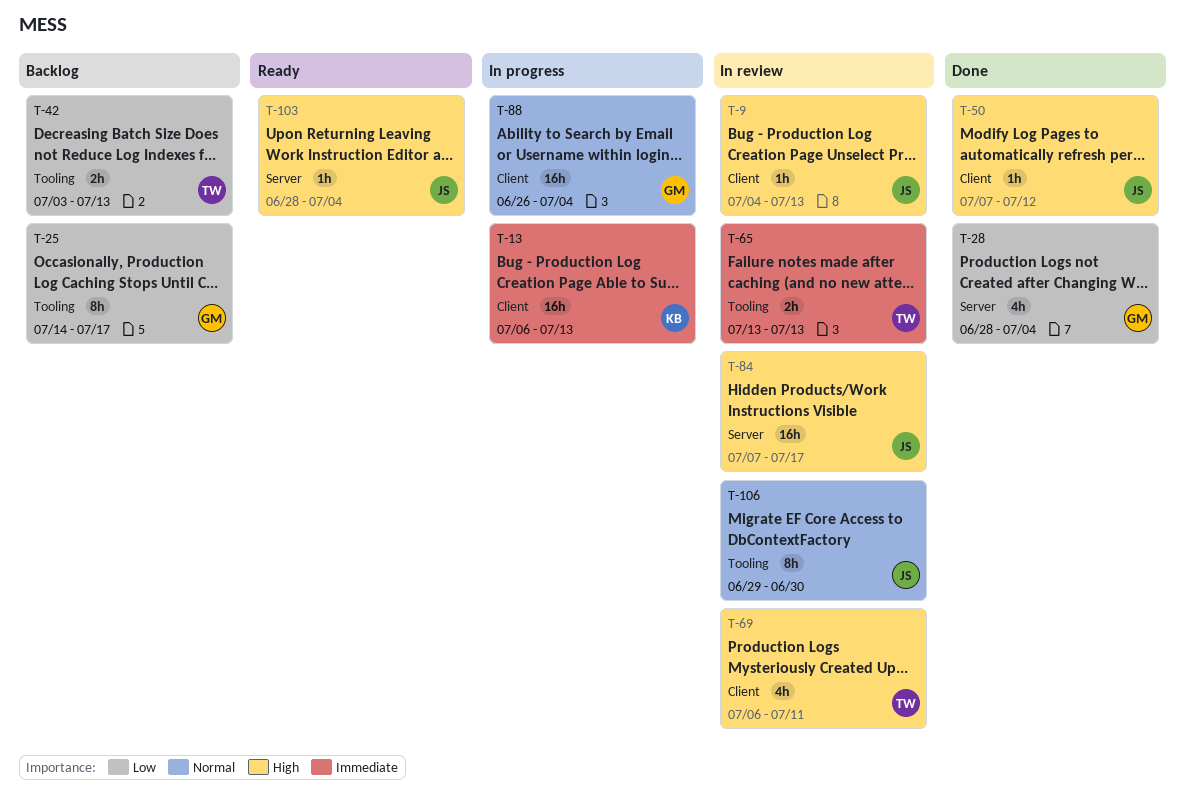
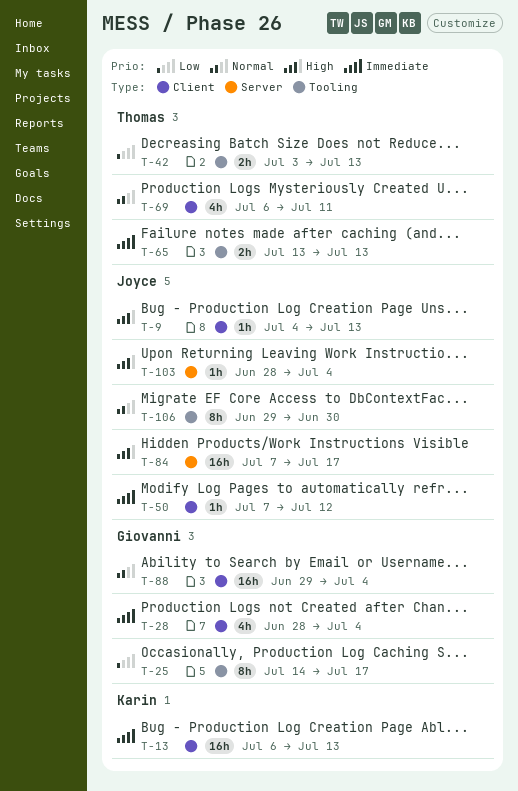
T-28, priority: Low -> Immediate
T-28, label: Server -> Client
T-50, priority: High -> Immediate
T-69, priority: High -> Normal
T-88, start: Jun 26 -> Jun 29

